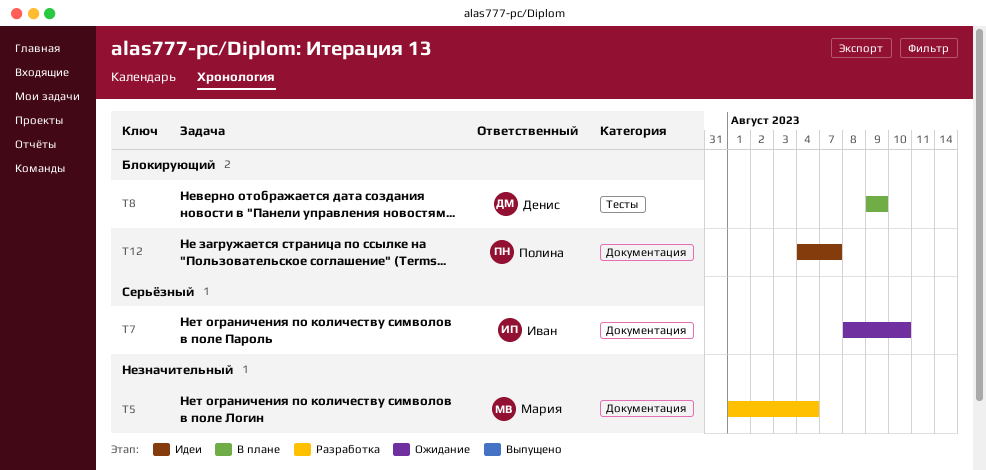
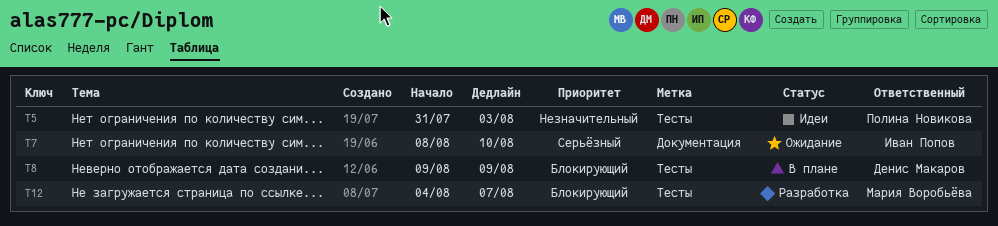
T5, status: Разработка -> Идеи
T5, owner: Мария Воробьёва -> Полина Новикова
T5, label: Документация -> Тесты
T5, start: Aug 1 -> Jul 31
T5, due: Aug 4 -> Aug 3
T12, status: Идеи -> Разработка
T12, owner: Полина Новикова -> Мария Воробьёва
T12, label: Документация -> Тесты

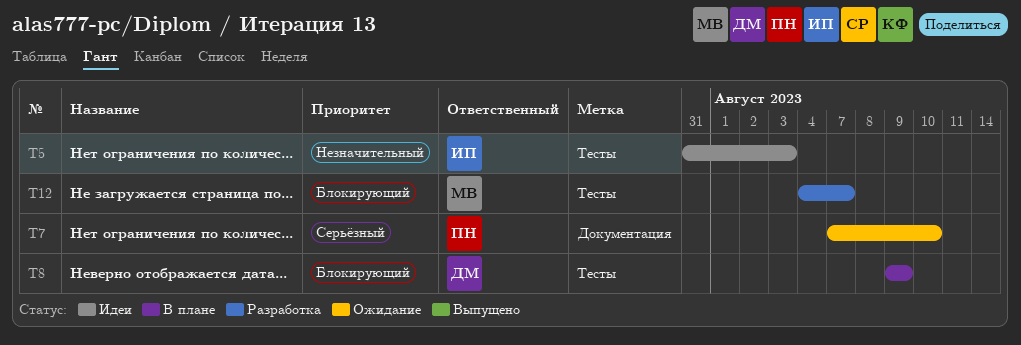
T5, owner: Полина Новикова -> Иван Попов
T7, owner: Иван Попов -> Полина Новикова
T7, start: Aug 8 -> Aug 7

